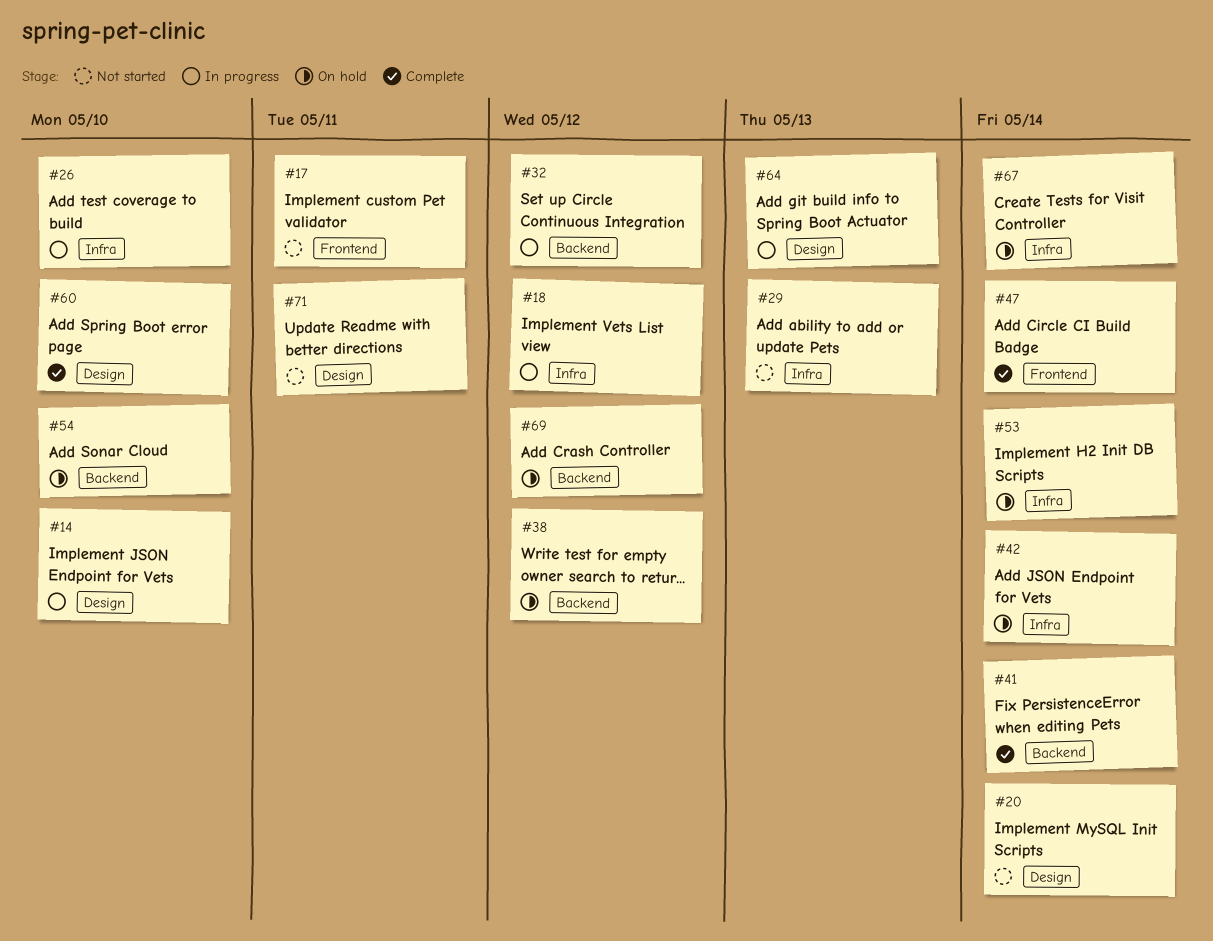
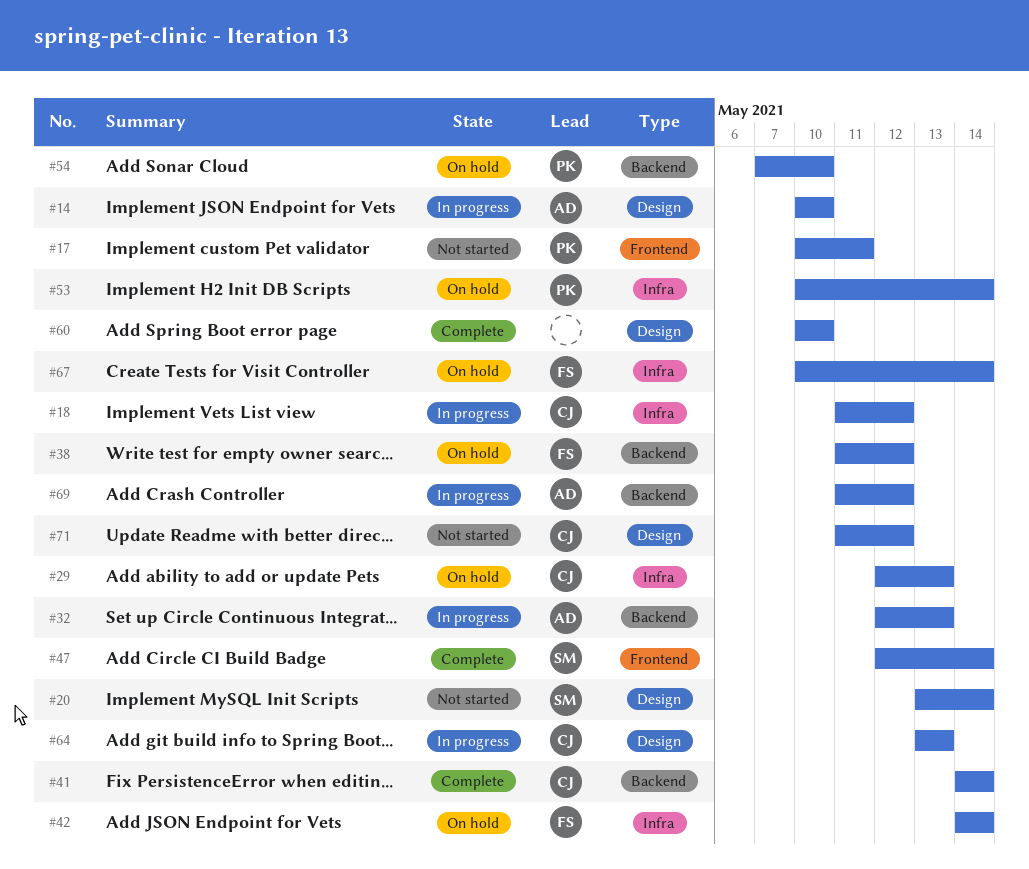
#26: present -> none
#29, status: Not started -> On hold
#32, due: May 12 -> May 13
#69, status: On hold -> In progress
#71, due: May 11 -> May 12

